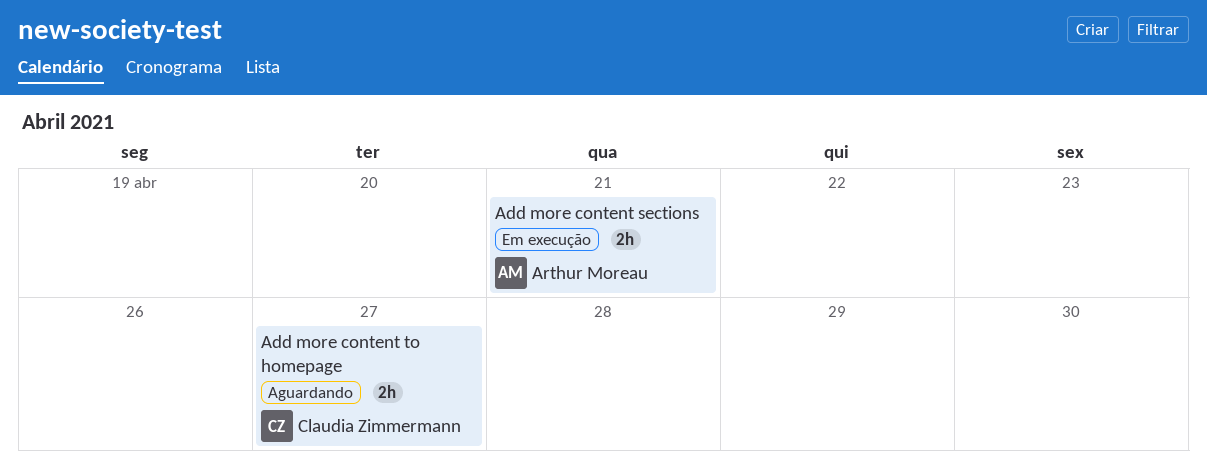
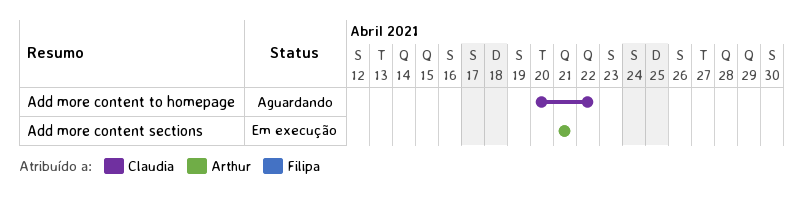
Add more content to homepage, due: Apr 27 -> Apr 22

